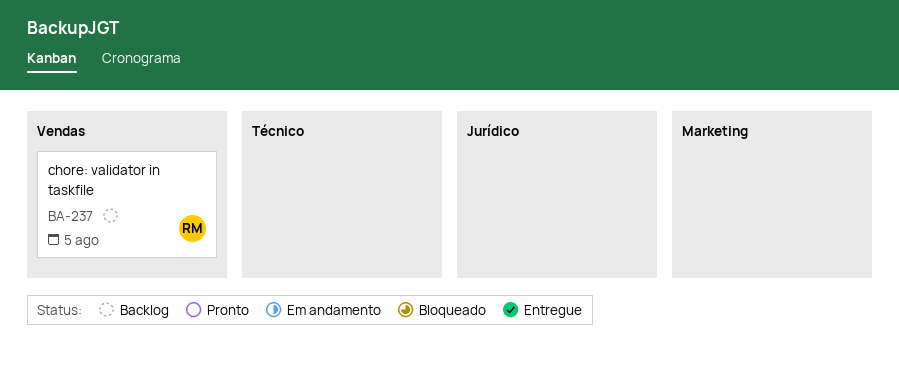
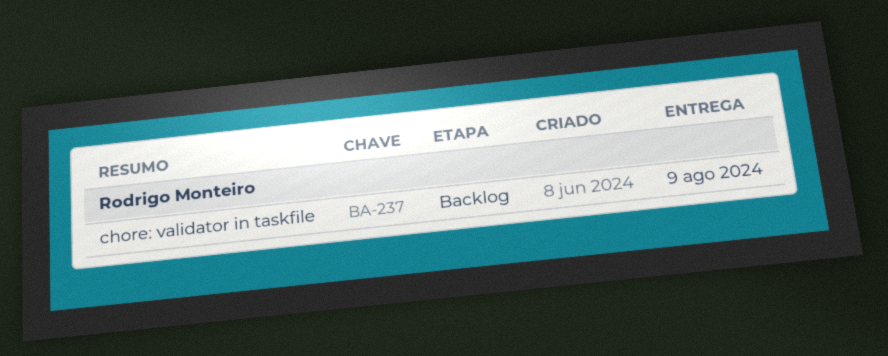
BA-237, due: Aug 5 -> Aug 9

